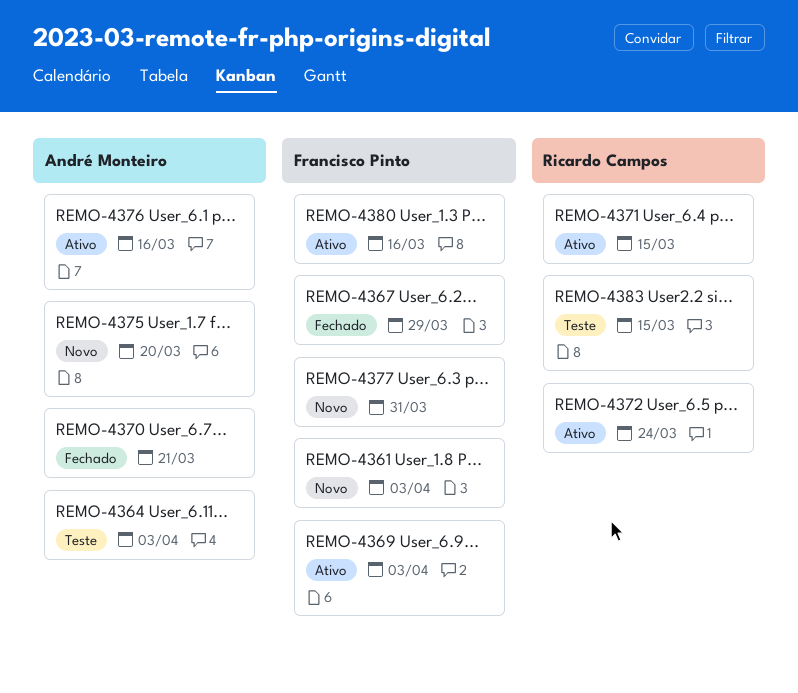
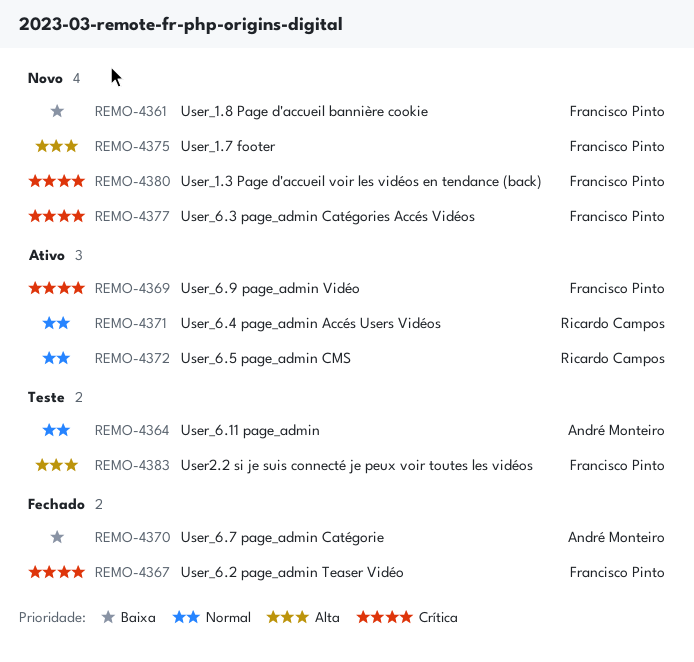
REMO-4375, owner: André Monteiro -> Francisco Pinto
REMO-4376: present -> none
REMO-4380, status: Ativo -> Novo
REMO-4383, owner: Ricardo Campos -> Francisco Pinto

